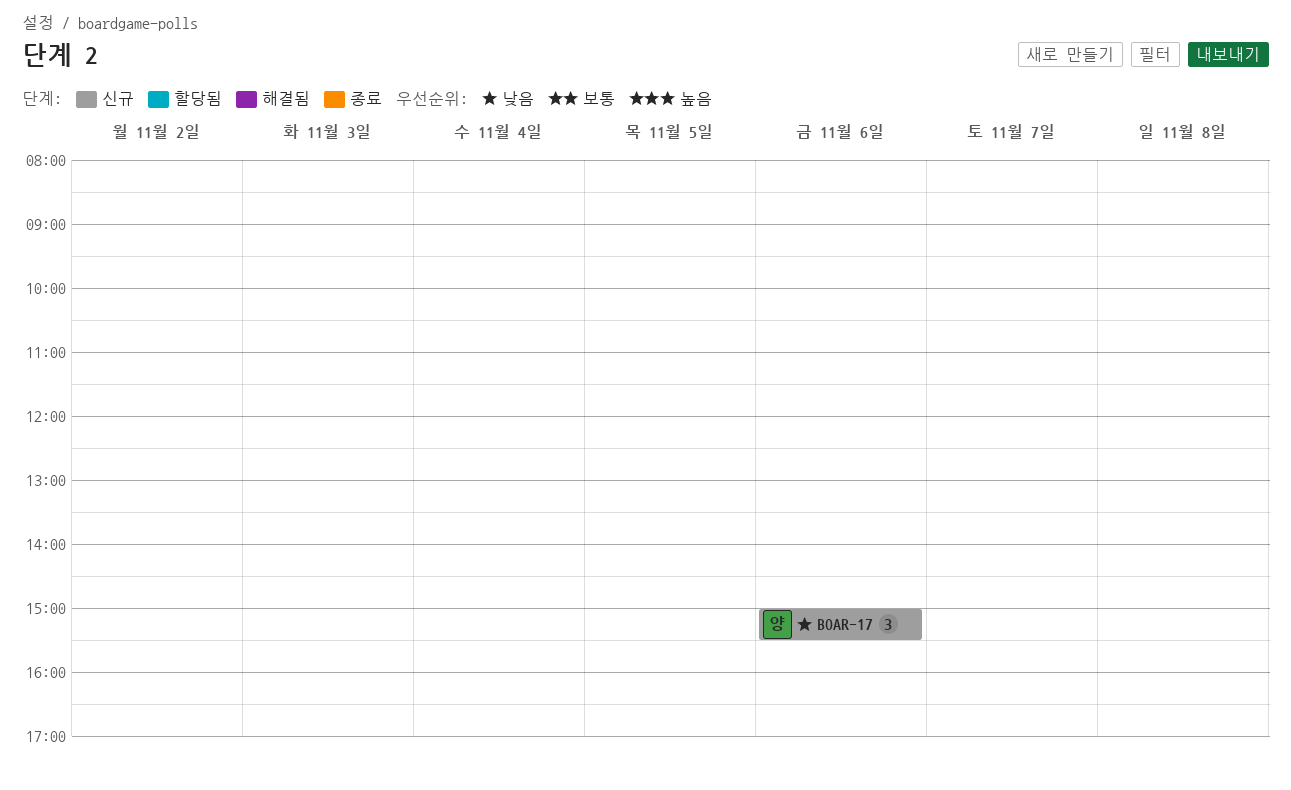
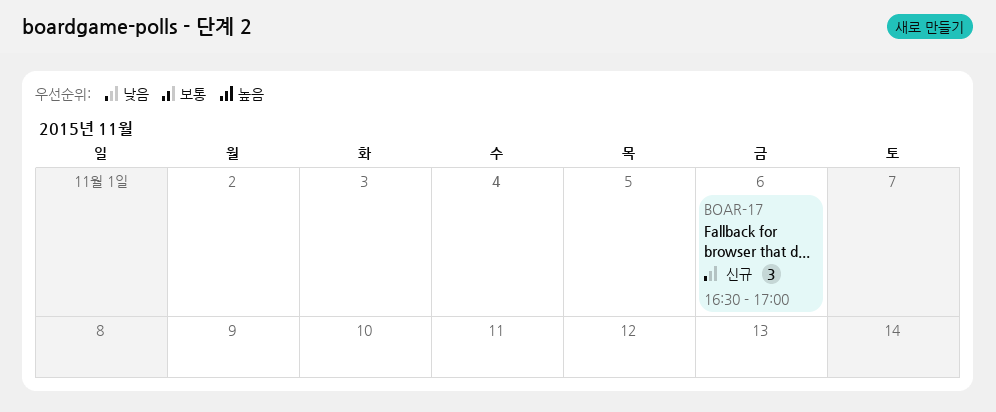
BOAR-17, begins: 15:00 -> 16:30
BOAR-17, ends: 15:30 -> 17:00

